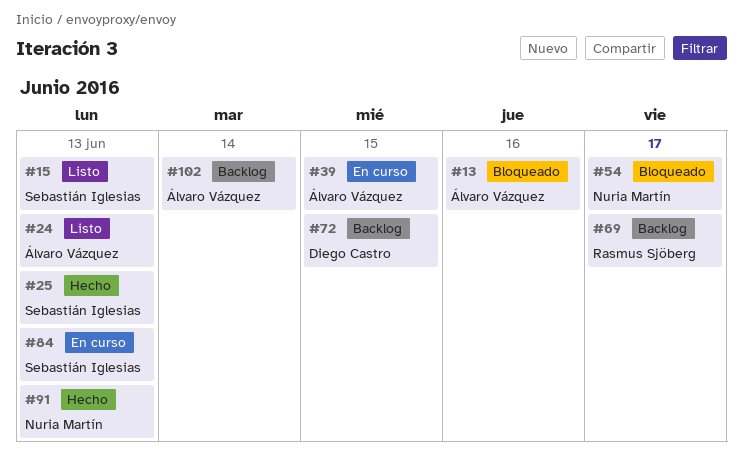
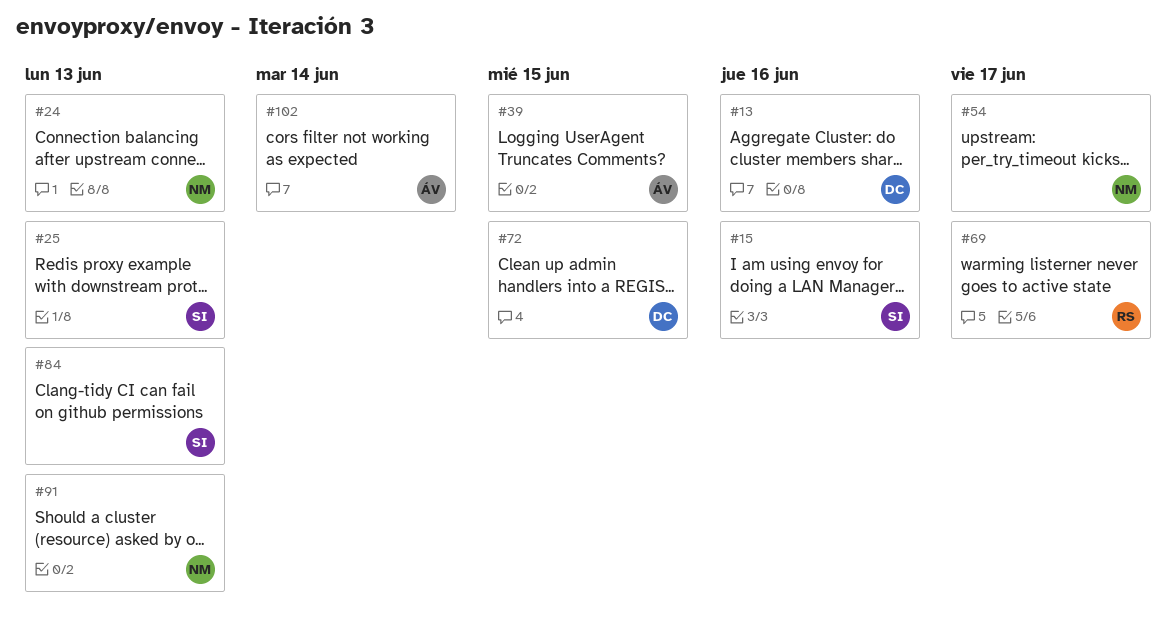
#13, owner: Álvaro Vázquez -> Diego Castro
#15, due: Jun 13 -> Jun 16
#24, owner: Álvaro Vázquez -> Nuria Martín

